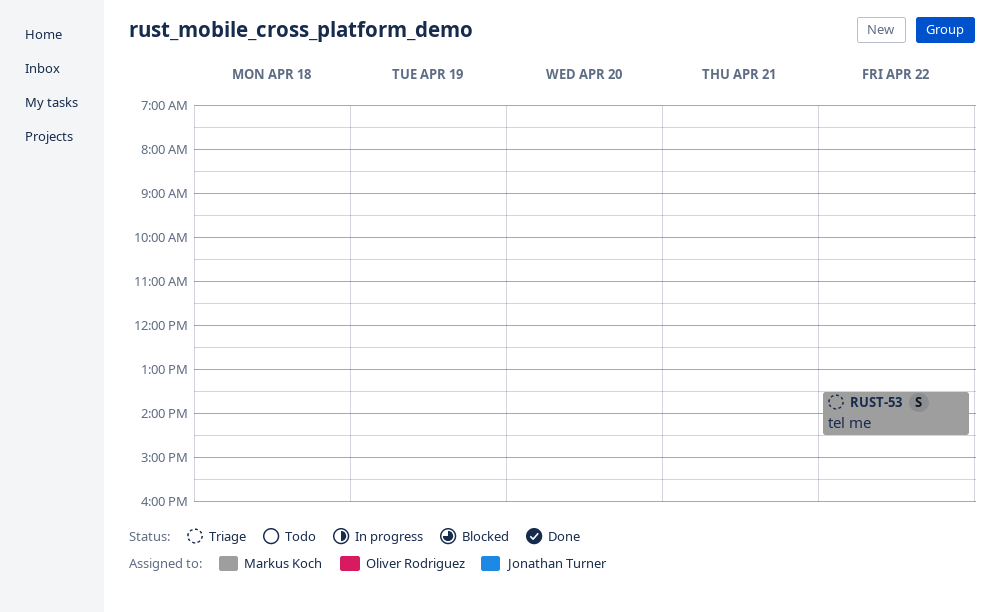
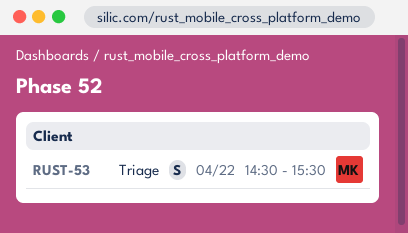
RUST-53, begins: 13:30 -> 14:30
RUST-53, ends: 14:30 -> 15:30

